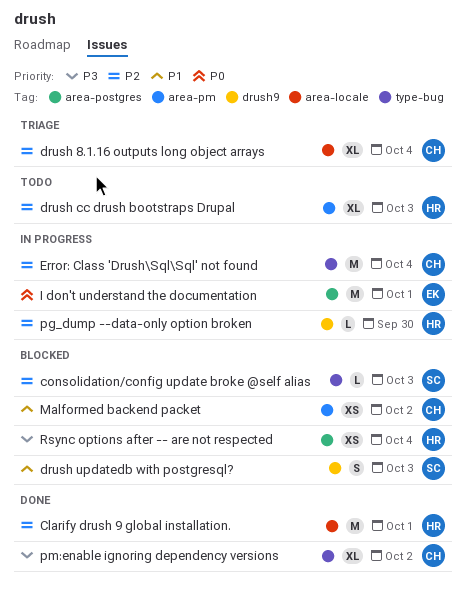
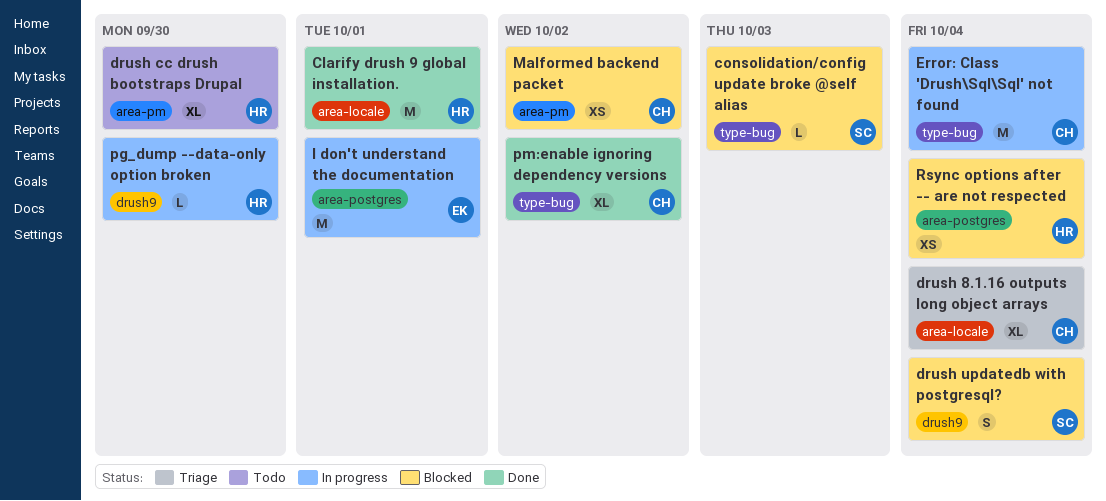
drush cc drush bootstraps Drupal, due: Oct 3 -> Sep 30
drush updatedb with postgresql?, due: Oct 3 -> Oct 4

